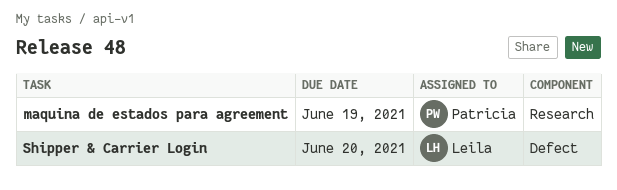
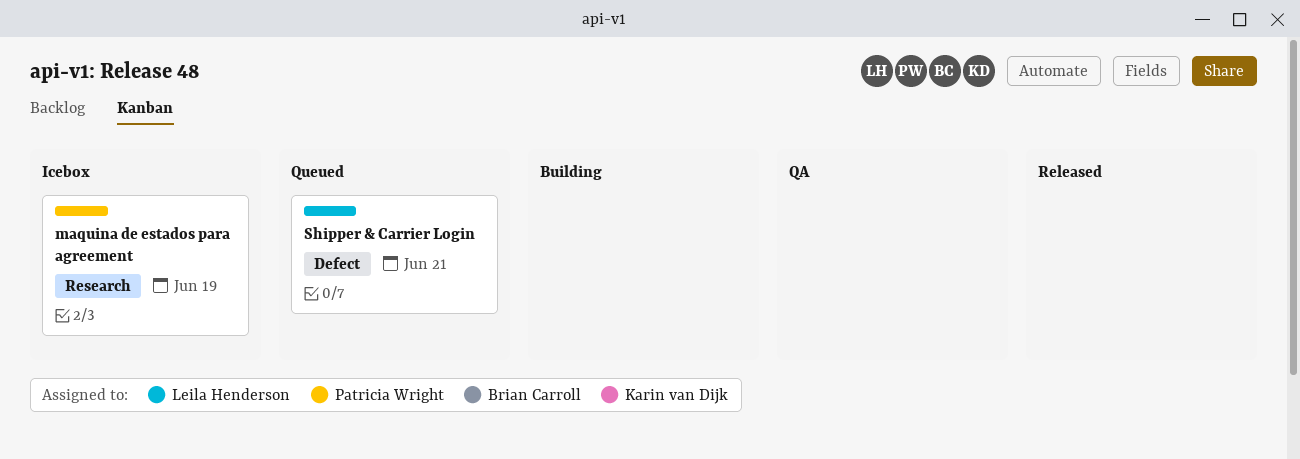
Shipper & Carrier Login, due: Jun 20 -> Jun 21

